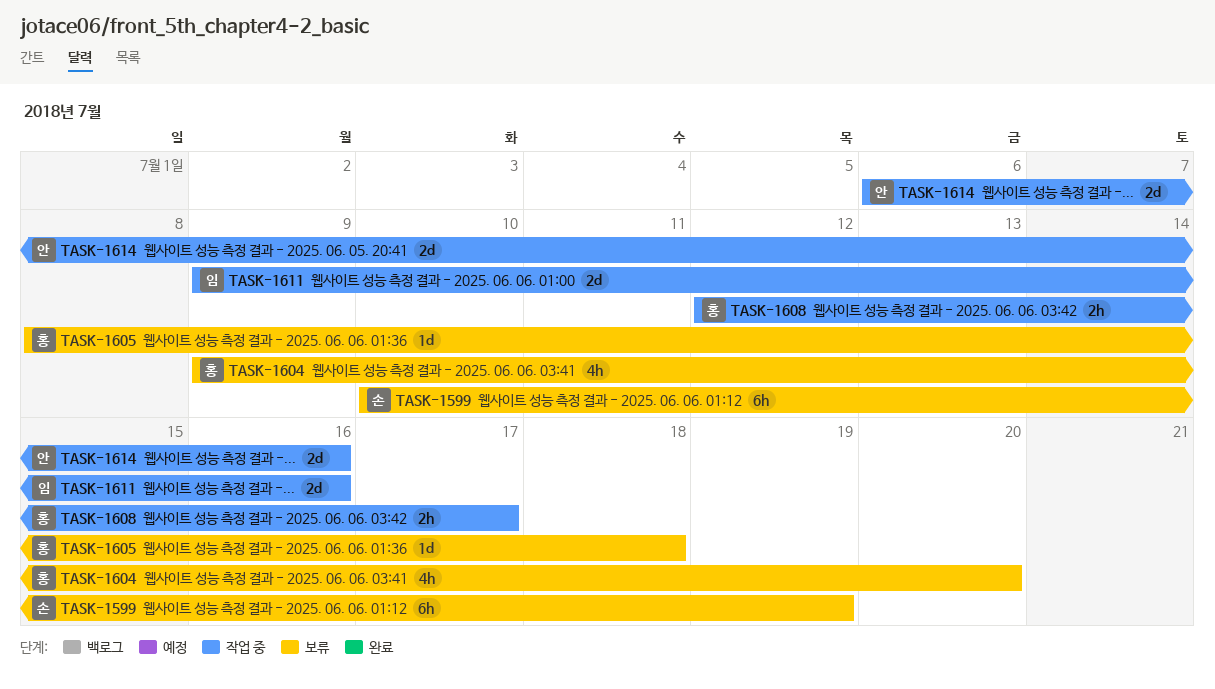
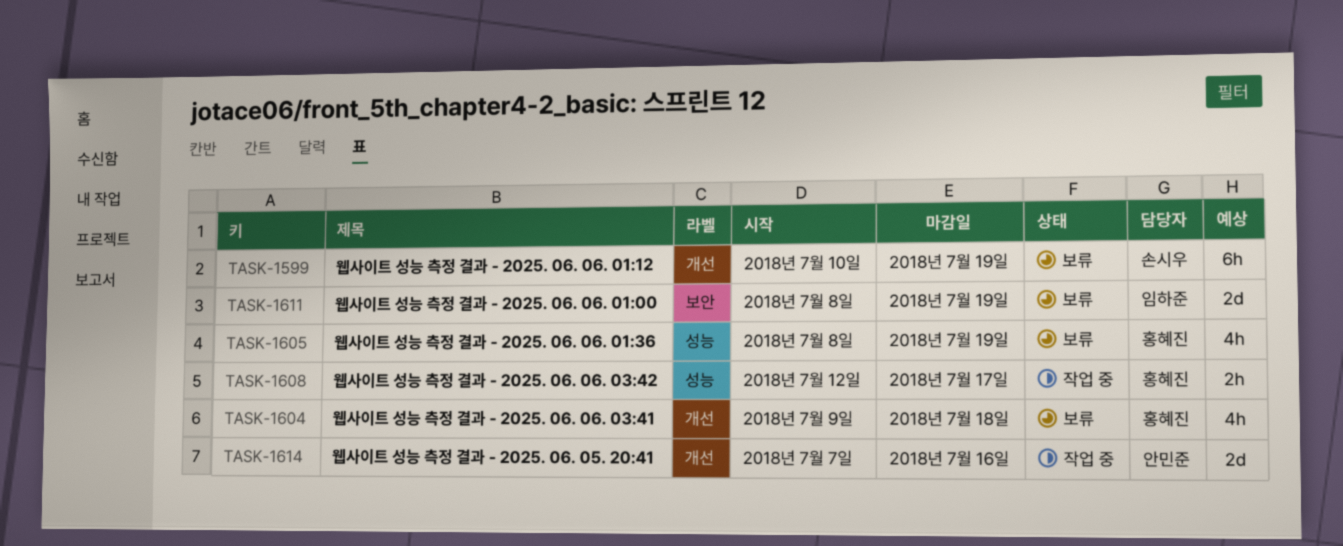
TASK-1604, due: Jul 20 -> Jul 18
TASK-1605, estimate: 1d -> 4h
TASK-1605, due: Jul 18 -> Jul 19
TASK-1611, status: 작업 중 -> 보류
TASK-1611, start: Jul 9 -> Jul 8
TASK-1611, due: Jul 16 -> Jul 19
TASK-1614, start: Jul 6 -> Jul 7

